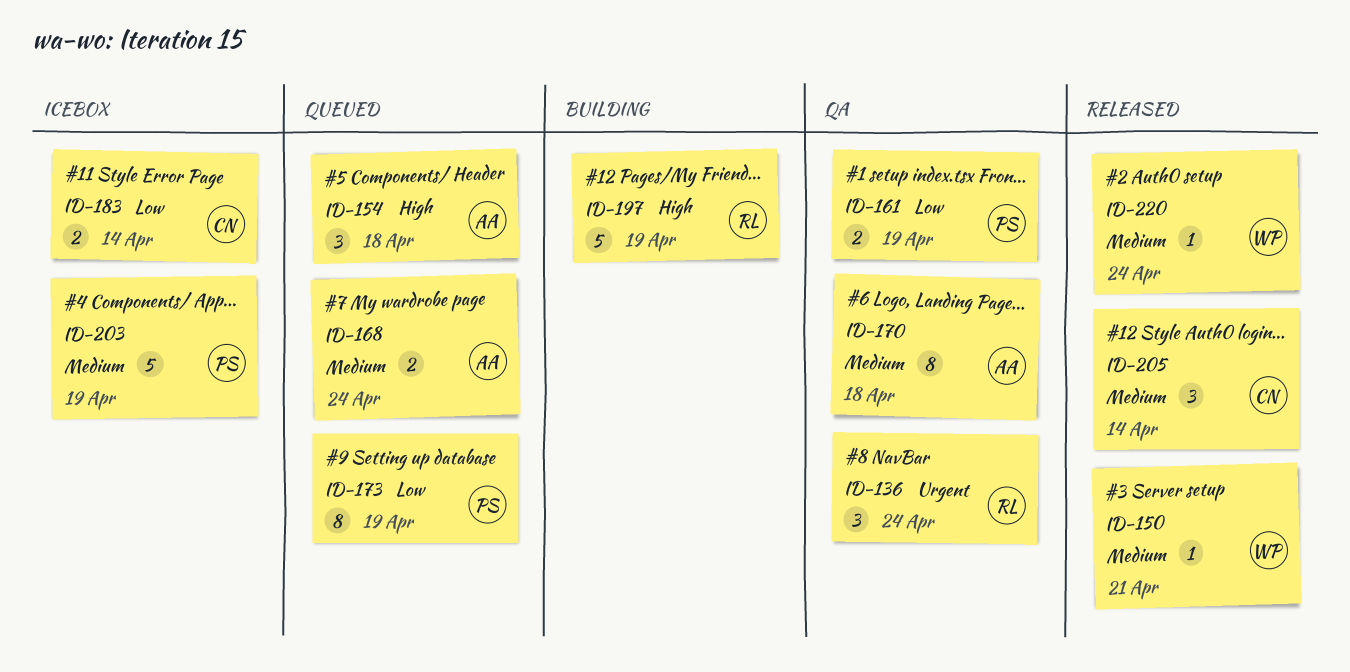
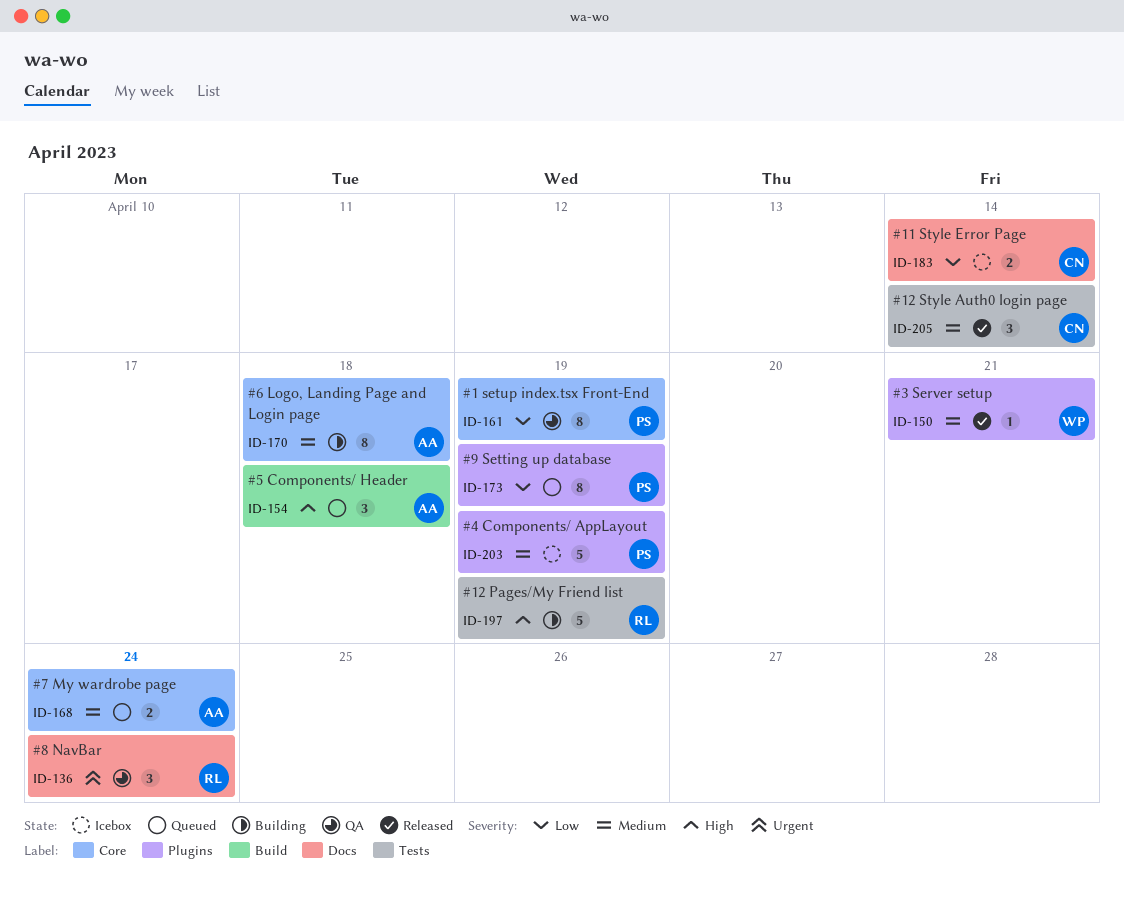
ID-161, estimate: 2 -> 8
ID-170, status: QA -> Building
ID-220: present -> none

